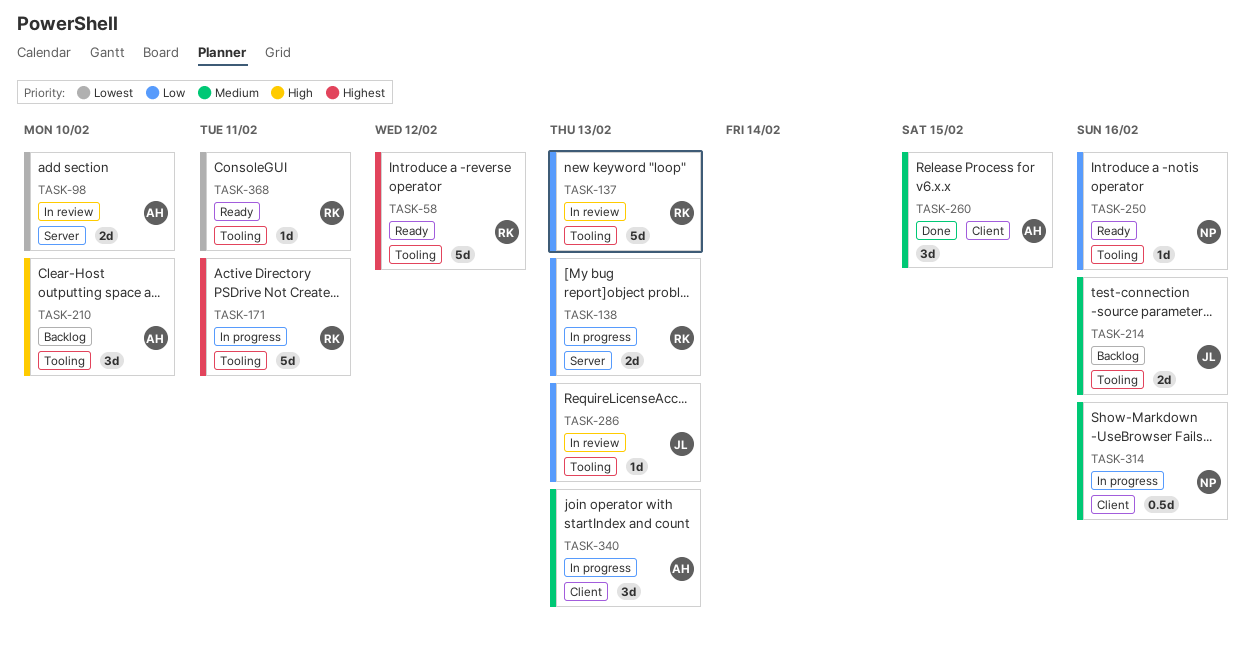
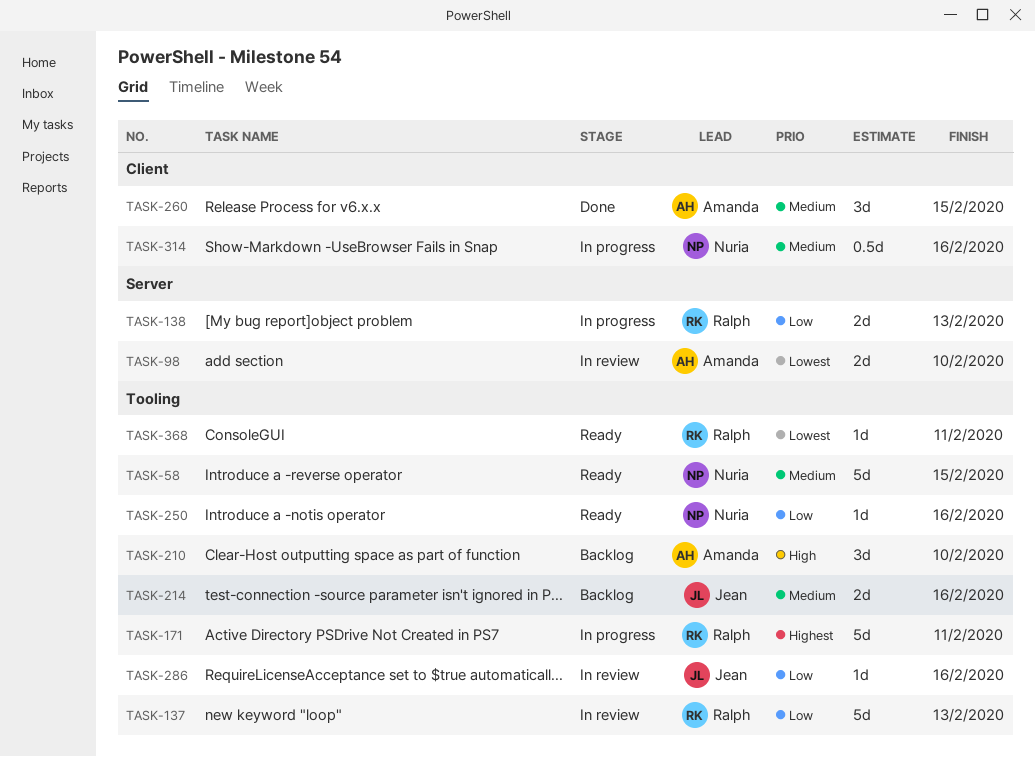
TASK-58, owner: Ralph -> Nuria
TASK-58, priority: Highest -> Medium
TASK-58, due: Feb 12 -> Feb 15
TASK-286, due: Feb 13 -> Feb 16
TASK-340: present -> none

